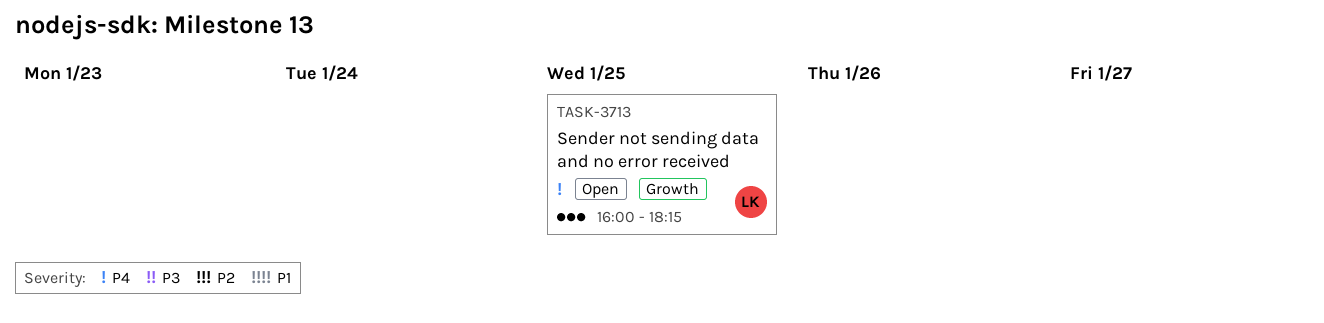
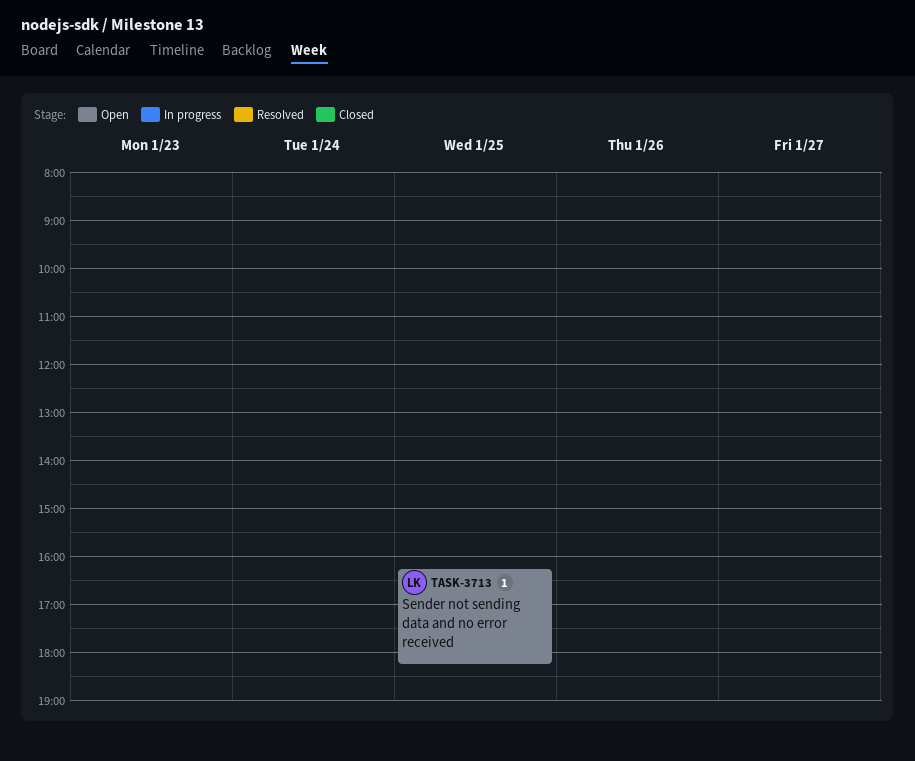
TASK-3713, estimate: 3 -> 1
TASK-3713, begins: 16:00 -> 16:15

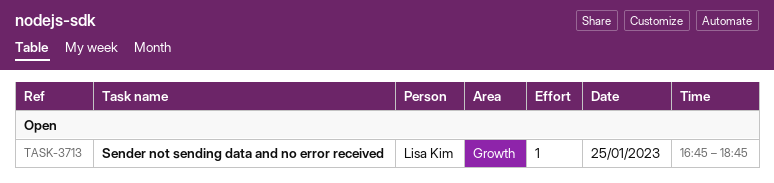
TASK-3713, begins: 16:15 -> 16:45
TASK-3713, ends: 18:15 -> 18:45

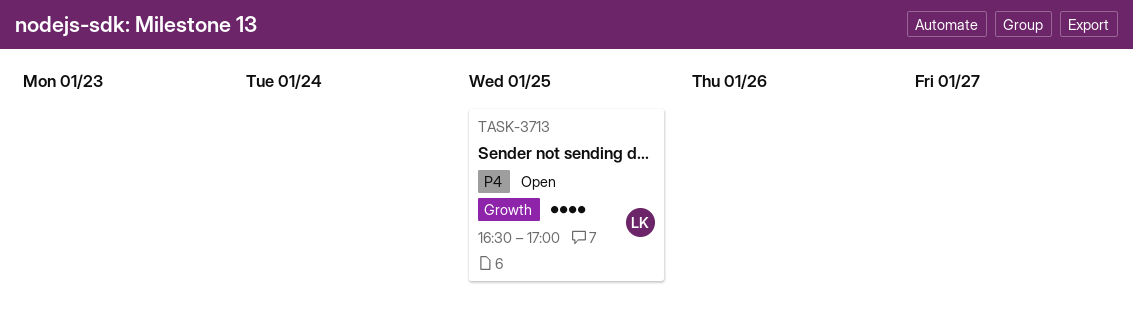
TASK-3713, estimate: 1 -> 4
TASK-3713, begins: 16:45 -> 16:30
TASK-3713, ends: 18:45 -> 17:00

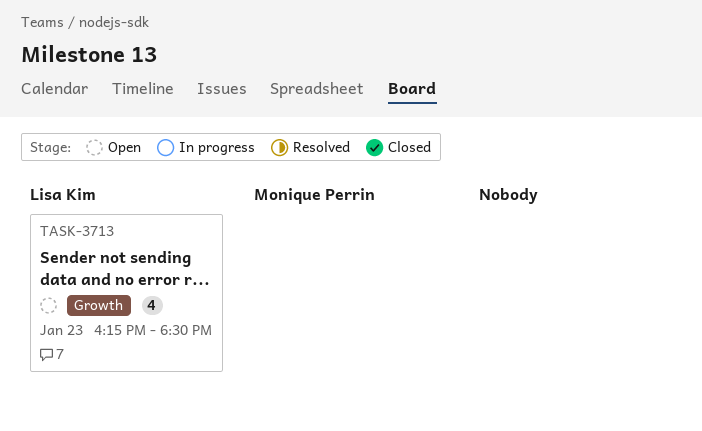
TASK-3713, day: Jan 25 -> Jan 23
TASK-3713, begins: 16:30 -> 16:15
TASK-3713, ends: 17:00 -> 18:30

